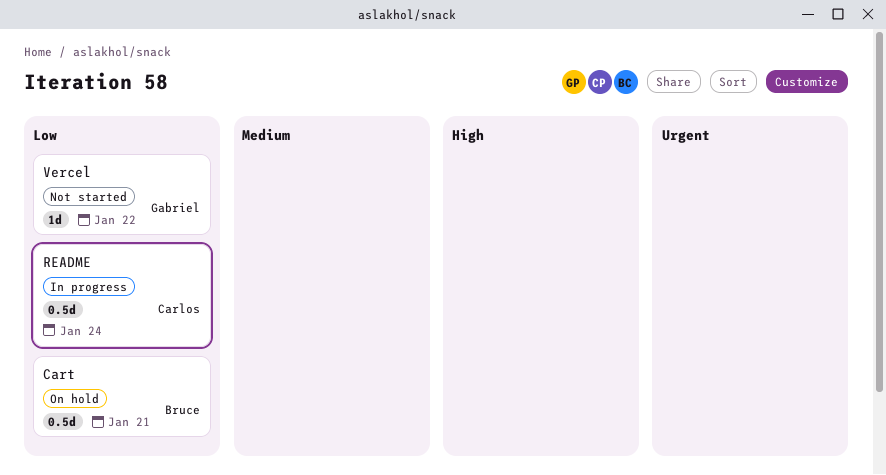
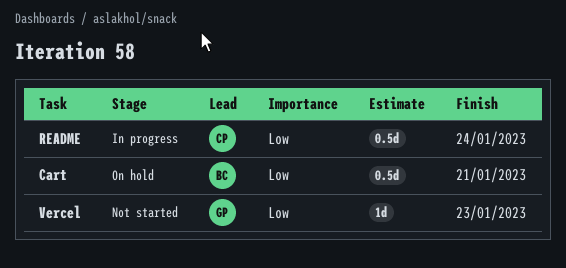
Vercel, due: Jan 22 -> Jan 23

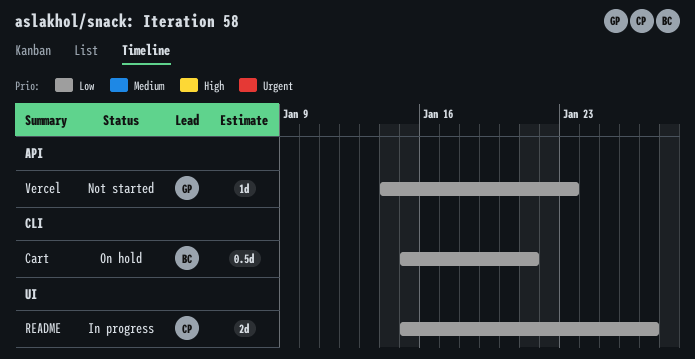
README, estimate: 0.5d -> 2d
README, due: Jan 24 -> Jan 27

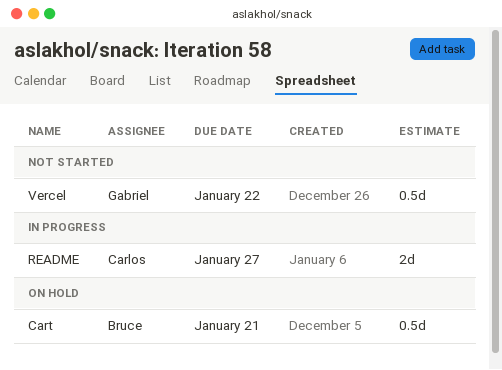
Vercel, estimate: 1d -> 0.5d
Vercel, due: Jan 23 -> Jan 22

